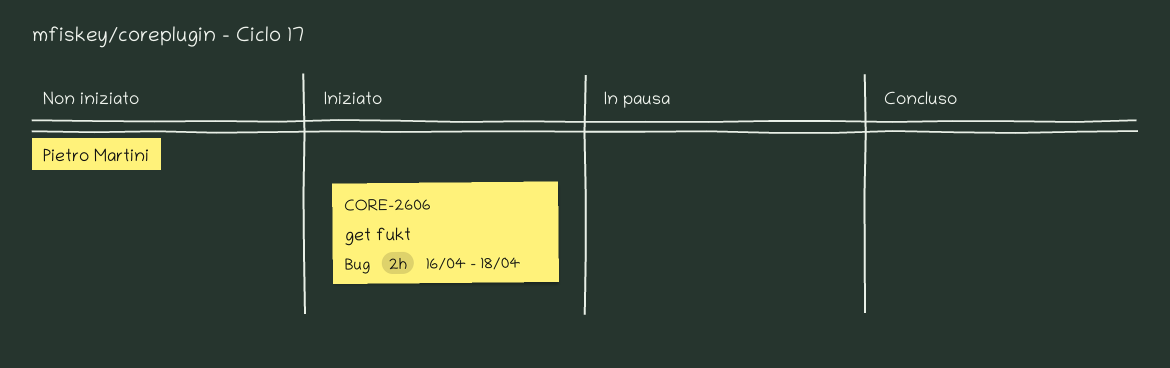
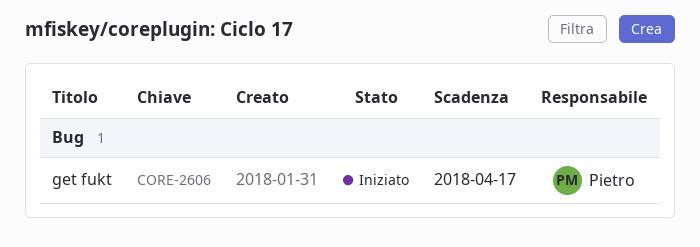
CORE-2606, due: Apr 18 -> Apr 17

